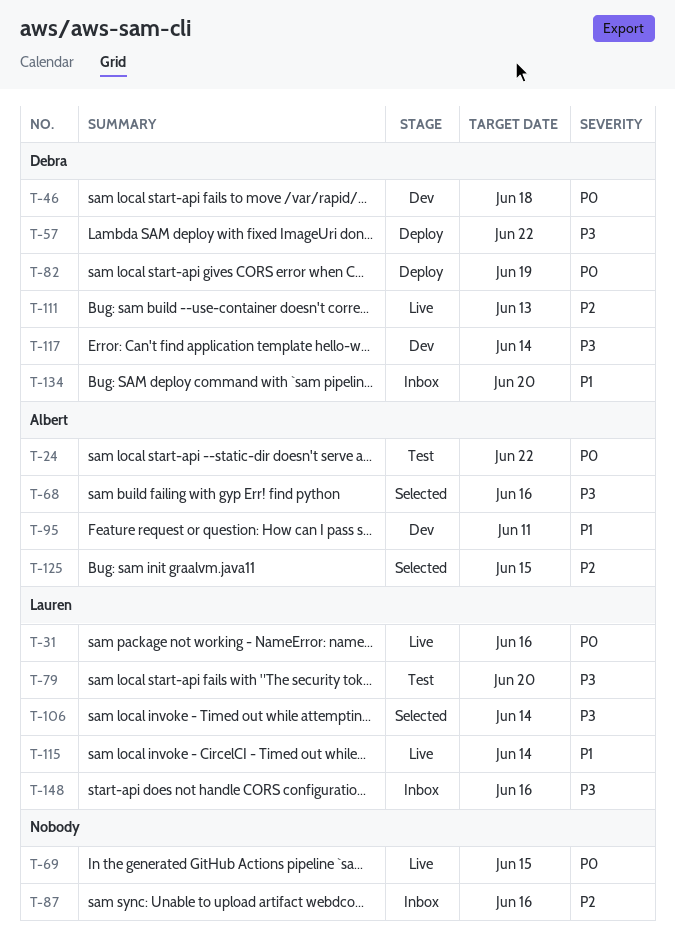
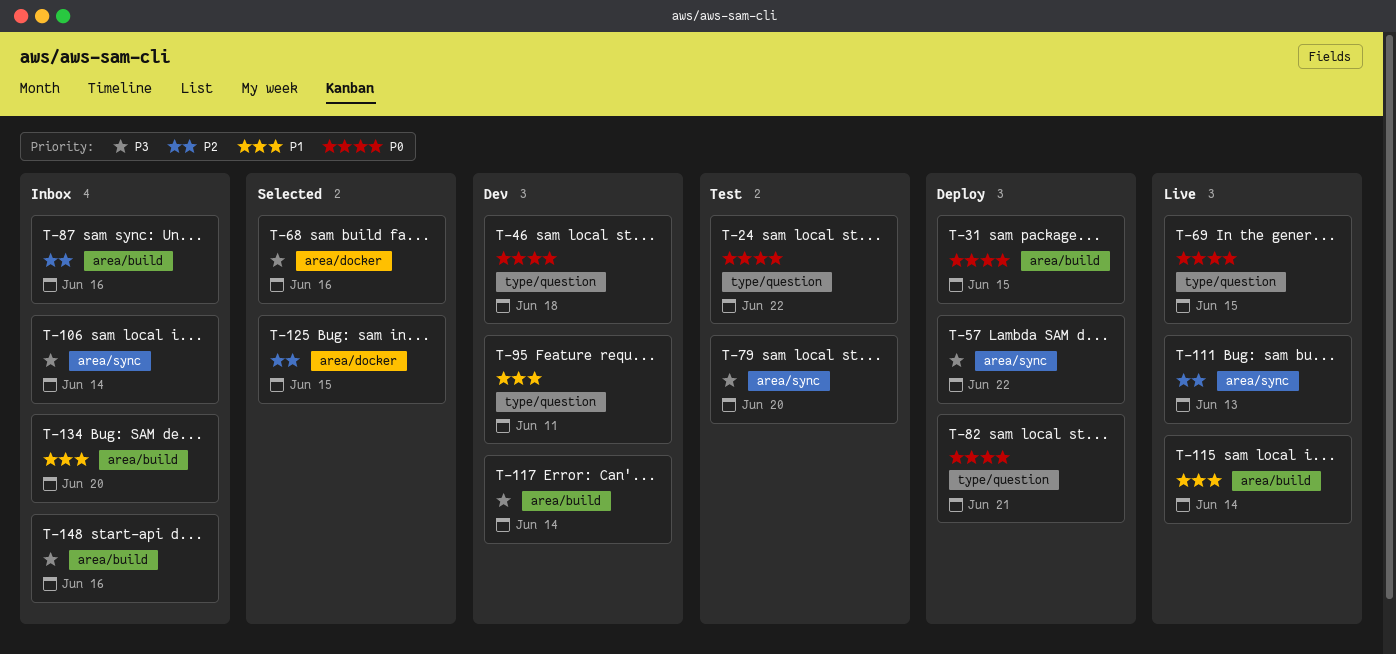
T-31, status: Live -> Deploy
T-31, due: Jun 16 -> Jun 15
T-82, due: Jun 19 -> Jun 21
T-106, status: Selected -> Inbox

